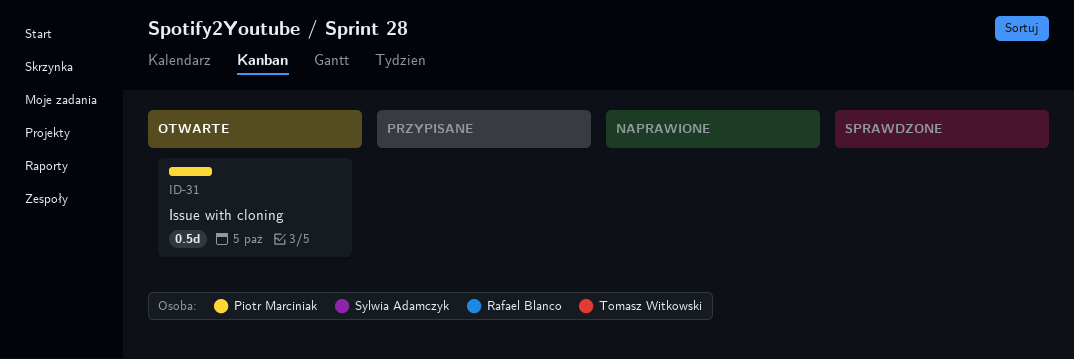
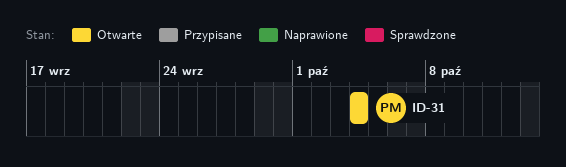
ID-31, due: Oct 5 -> Oct 4

